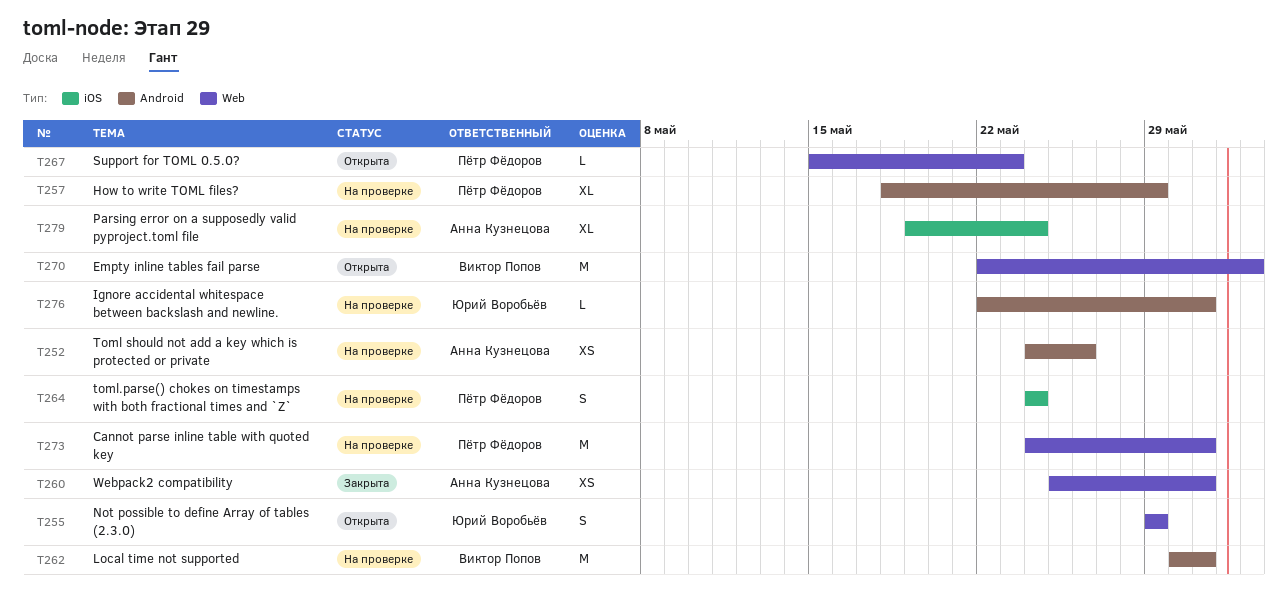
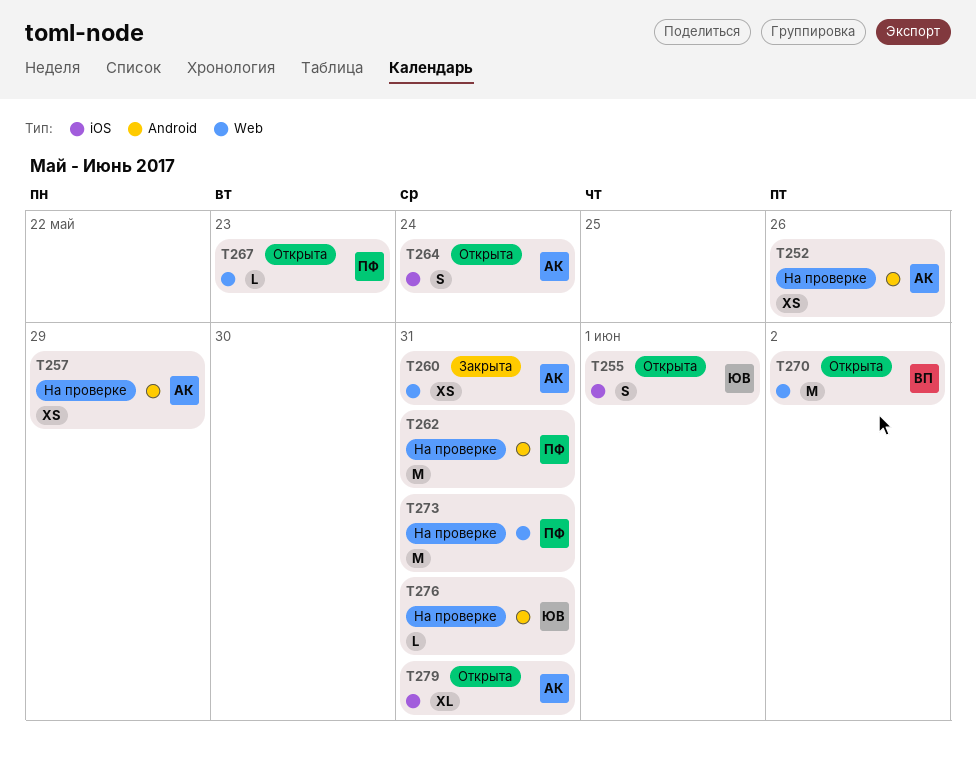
T255, label: Web -> iOS
T255, due: May 29 -> Jun 1
T257, owner: Пётр Фёдоров -> Анна Кузнецова
T257, estimate: XL -> XS
T262, owner: Виктор Попов -> Пётр Фёдоров
T264, status: На проверке -> Открыта
T264, owner: Пётр Фёдоров -> Анна Кузнецова
T279, status: На проверке -> Открыта
T279, due: May 24 -> May 31

